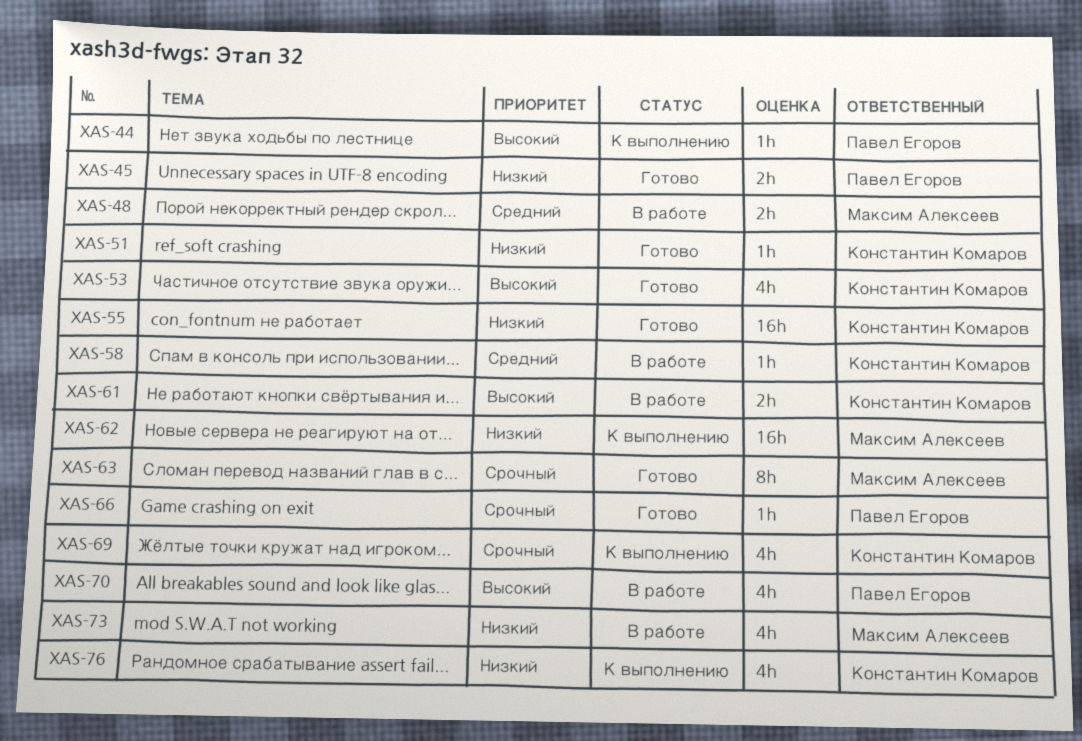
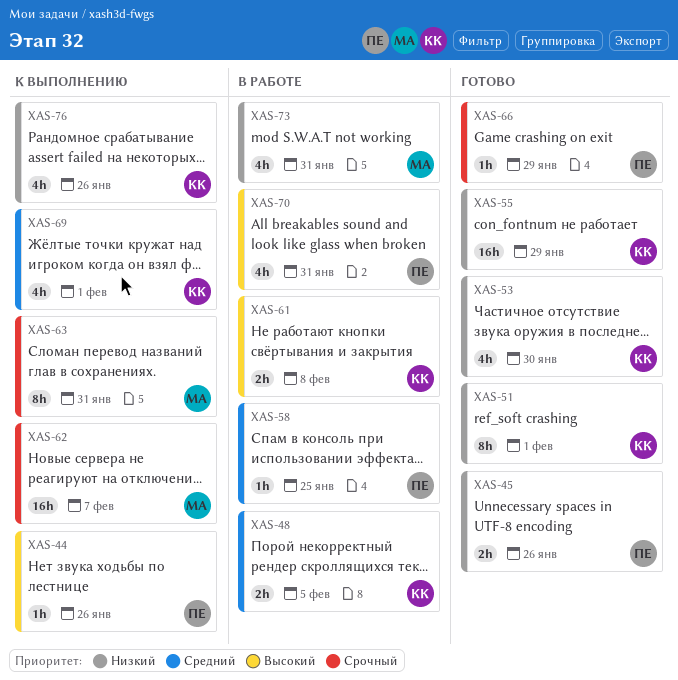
XAS-48, owner: Максим Алексеев -> Константин Комаров
XAS-51, estimate: 1h -> 8h
XAS-53, priority: Высокий -> Низкий
XAS-58, owner: Константин Комаров -> Павел Егоров
XAS-62, priority: Низкий -> Срочный
XAS-63, status: Готово -> К выполнению
XAS-69, priority: Срочный -> Средний

